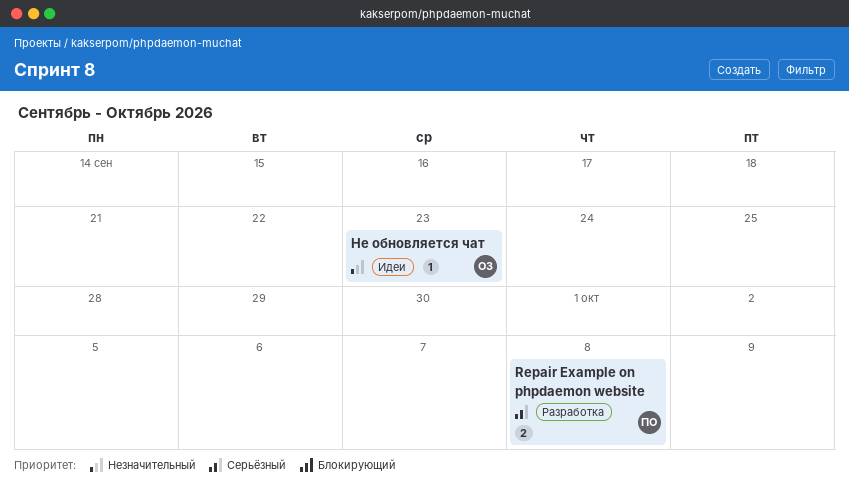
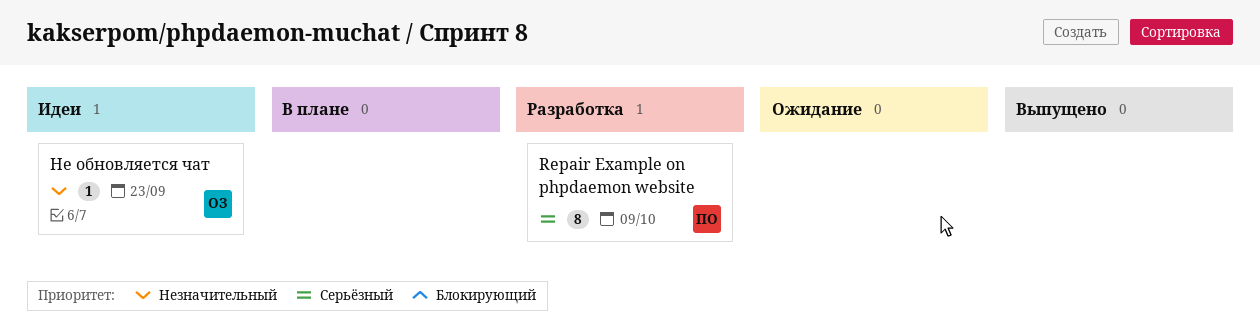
Repair Example on phpdaemon website, estimate: 2 -> 8
Repair Example on phpdaemon website, due: Oct 8 -> Oct 9

